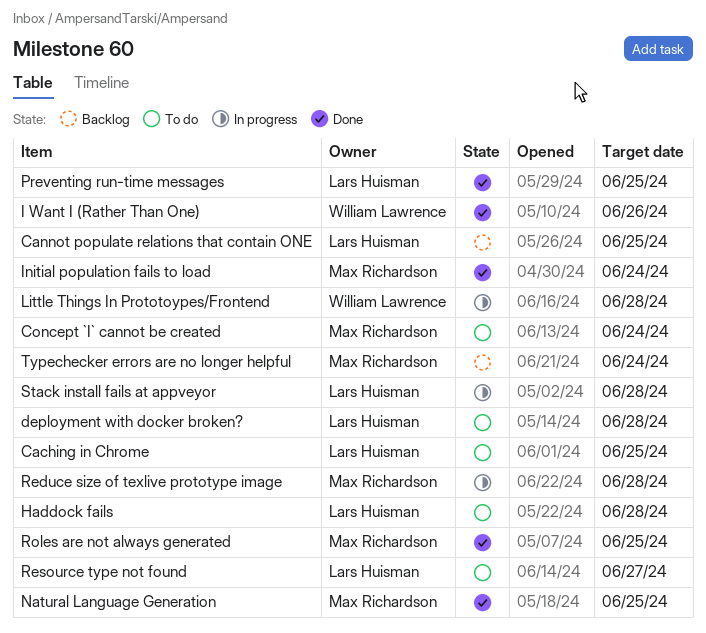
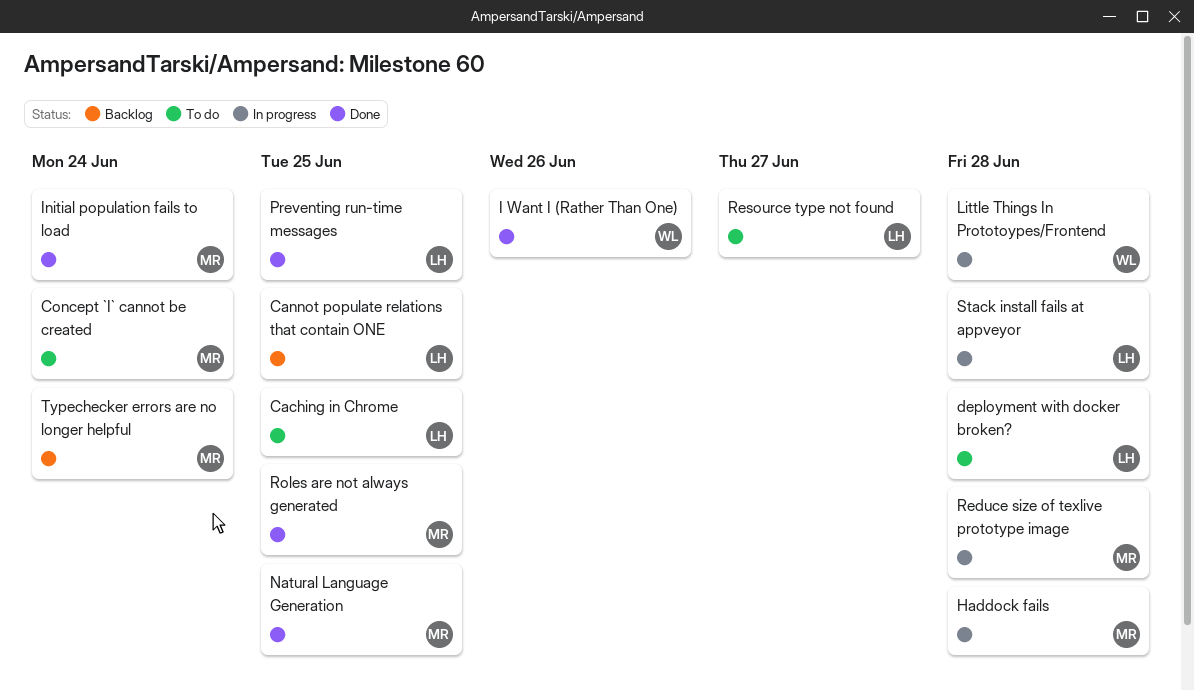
Haddock fails, status: To do -> In progress
Haddock fails, owner: Lars Huisman -> Max Richardson

